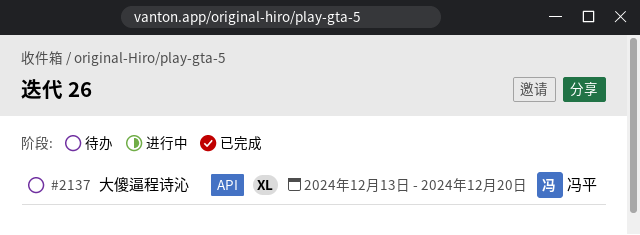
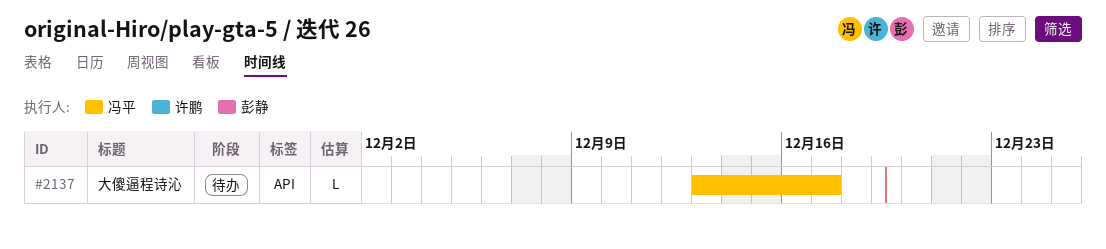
#2137, estimate: XL -> L
#2137, due: Dec 20 -> Dec 17

